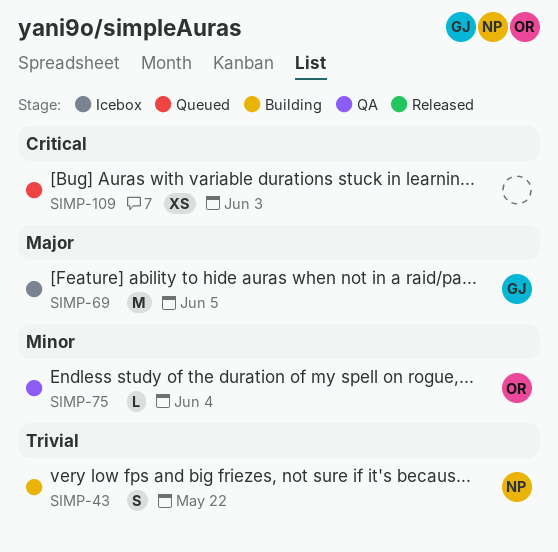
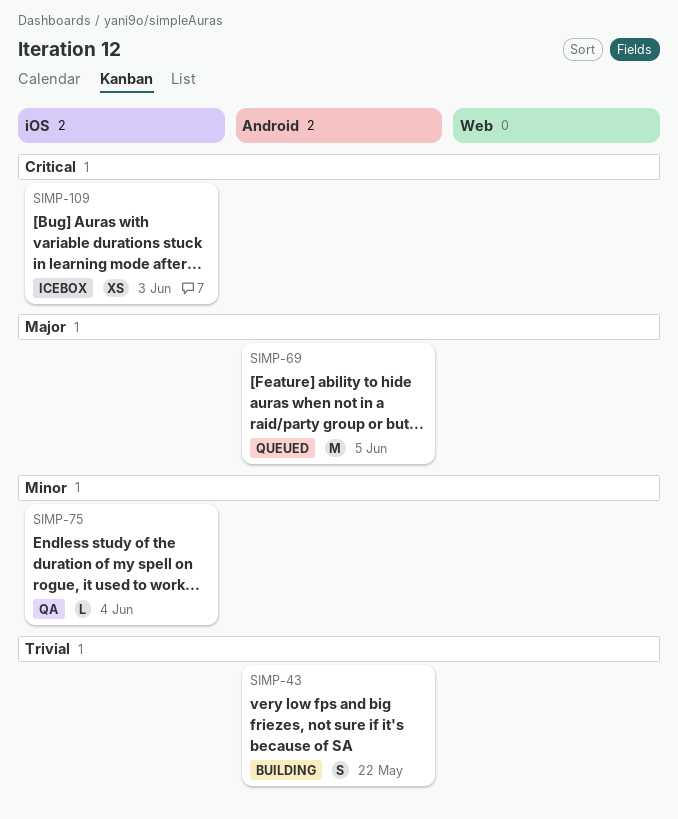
SIMP-69, status: Icebox -> Queued
SIMP-109, status: Queued -> Icebox

